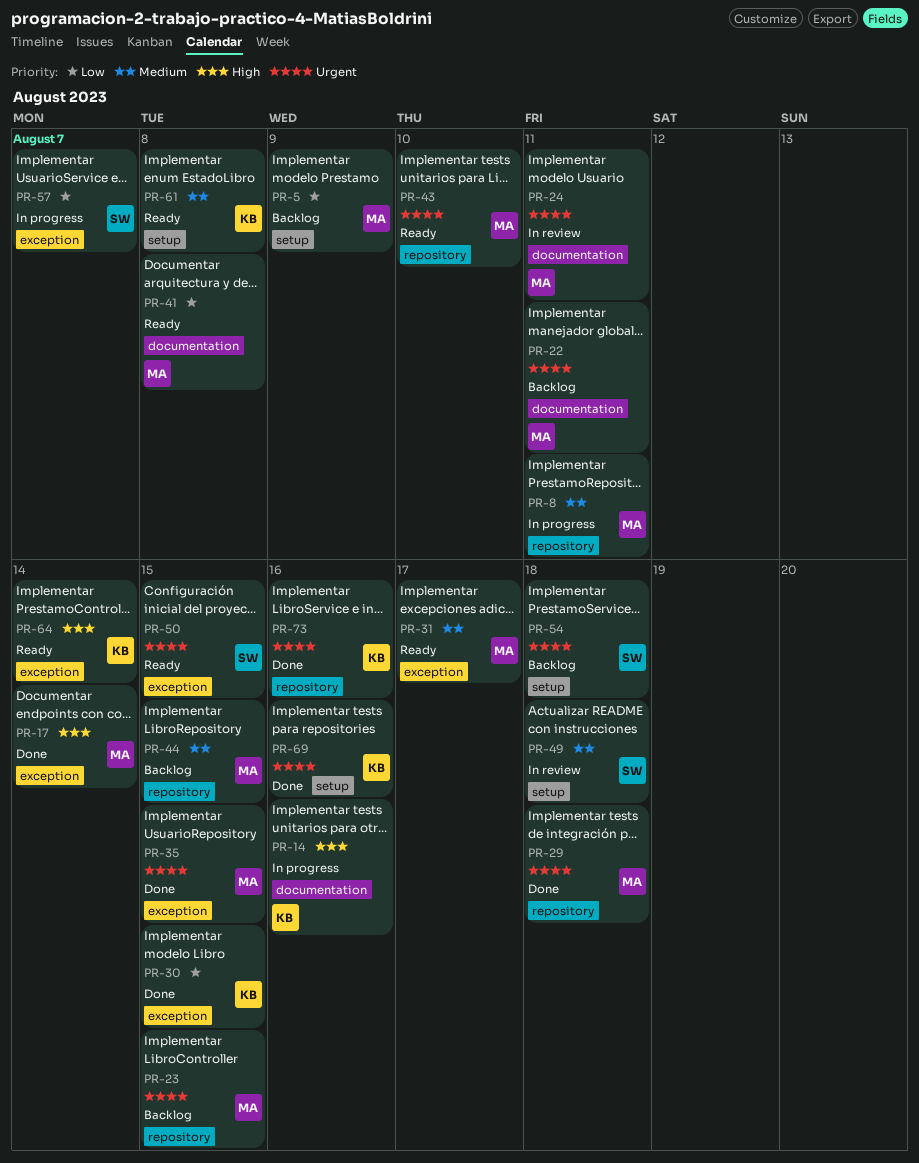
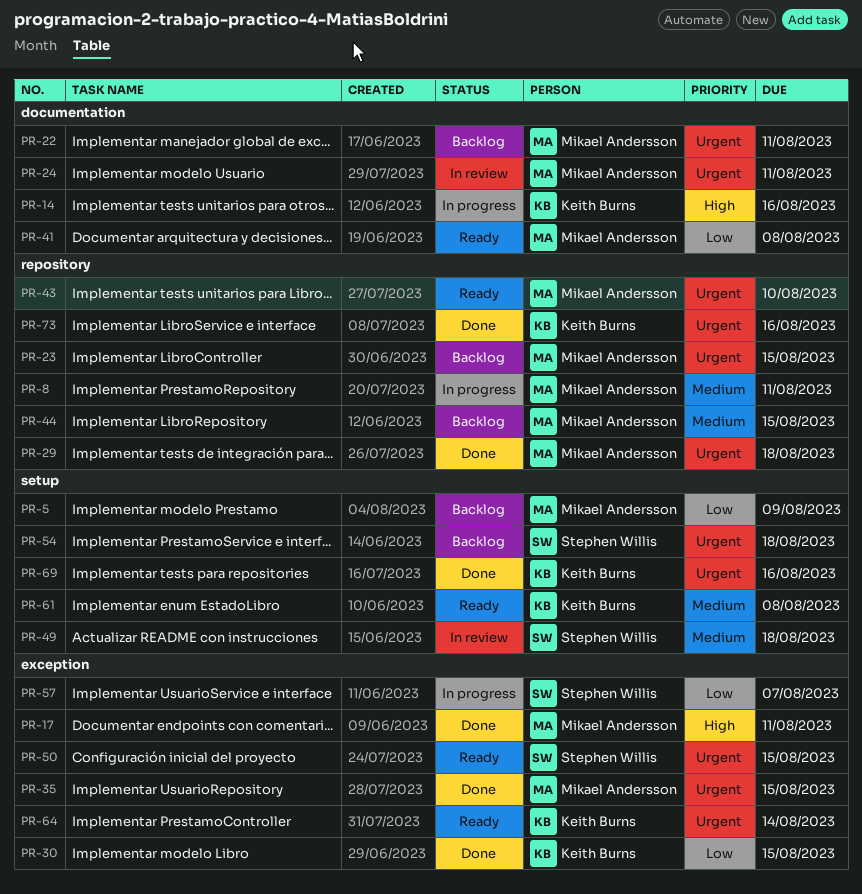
PR-17, due: Aug 14 -> Aug 11
PR-31: present -> none
PR-64, priority: High -> Urgent

